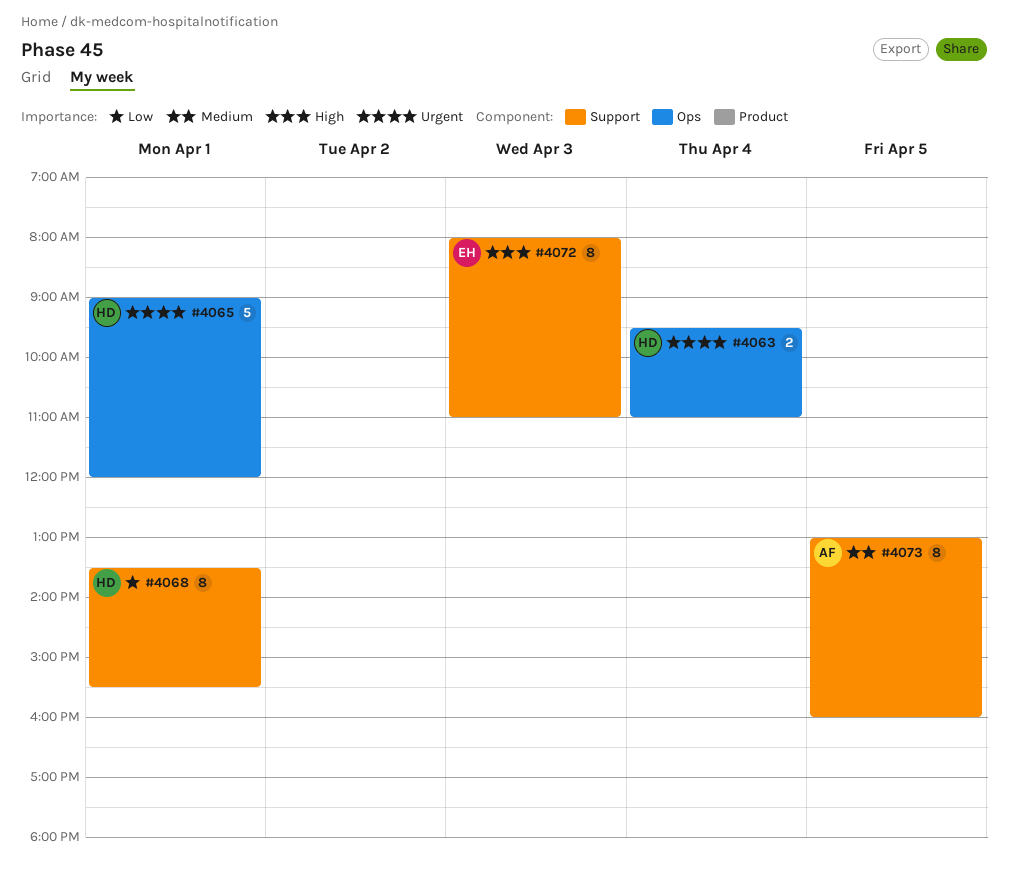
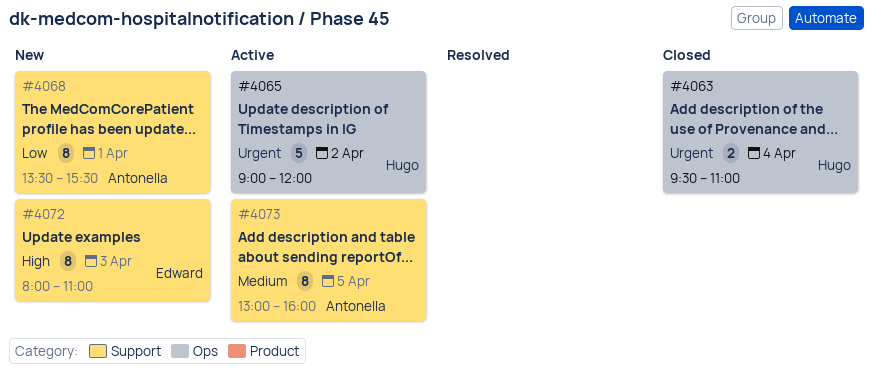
#4065, day: Apr 1 -> Apr 2
#4068, owner: Hugo -> Antonella

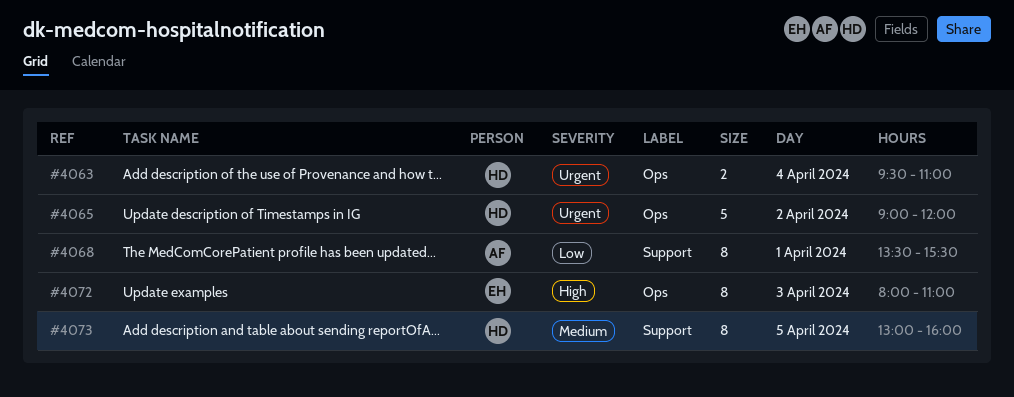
#4072, label: Support -> Ops
#4073, owner: Antonella -> Hugo

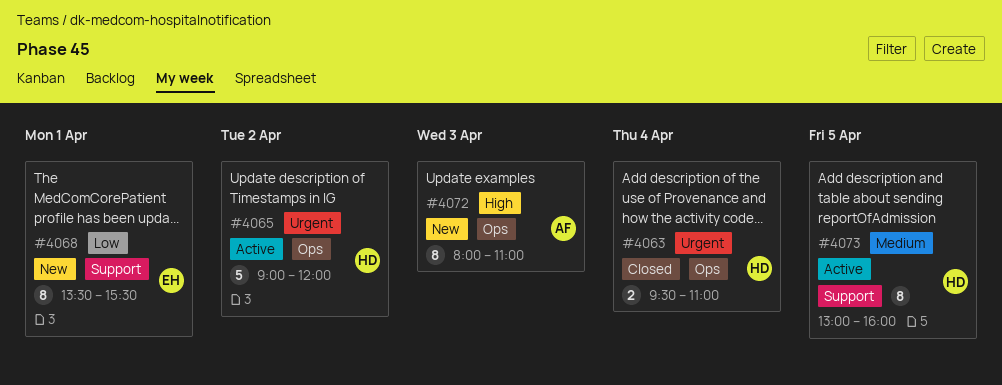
#4068, owner: AF -> EH
#4072, owner: EH -> AF

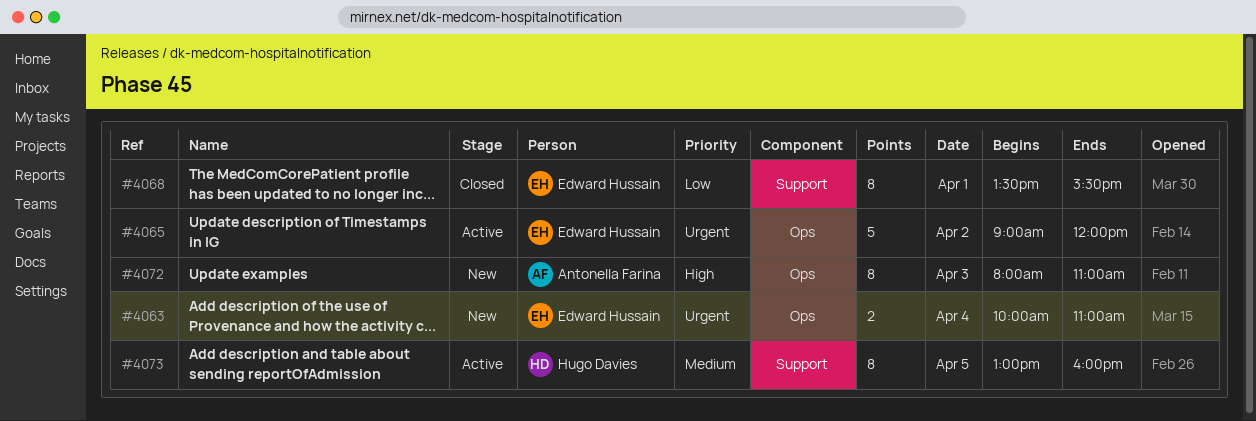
#4063, status: Closed -> New
#4063, owner: Hugo Davies -> Edward Hussain
#4063, begins: 09:30 -> 10:00
#4065, owner: Hugo Davies -> Edward Hussain
#4068, status: New -> Closed

